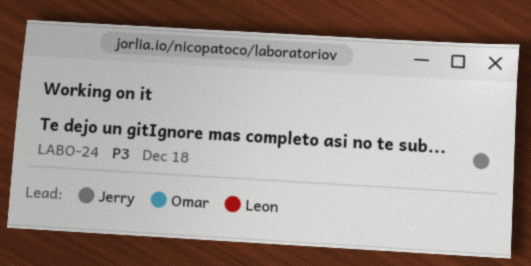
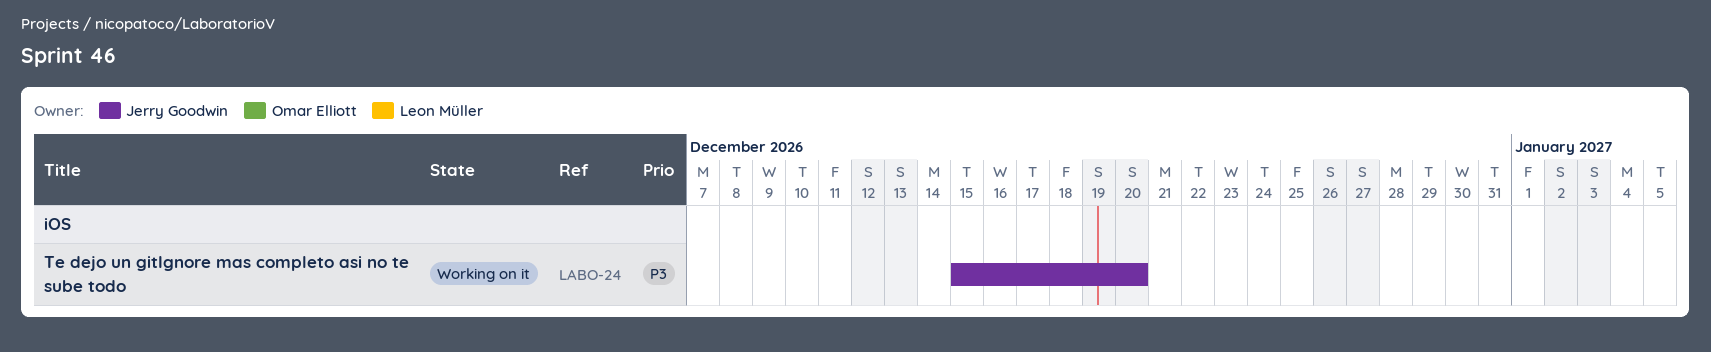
LABO-24, due: Dec 18 -> Dec 20

